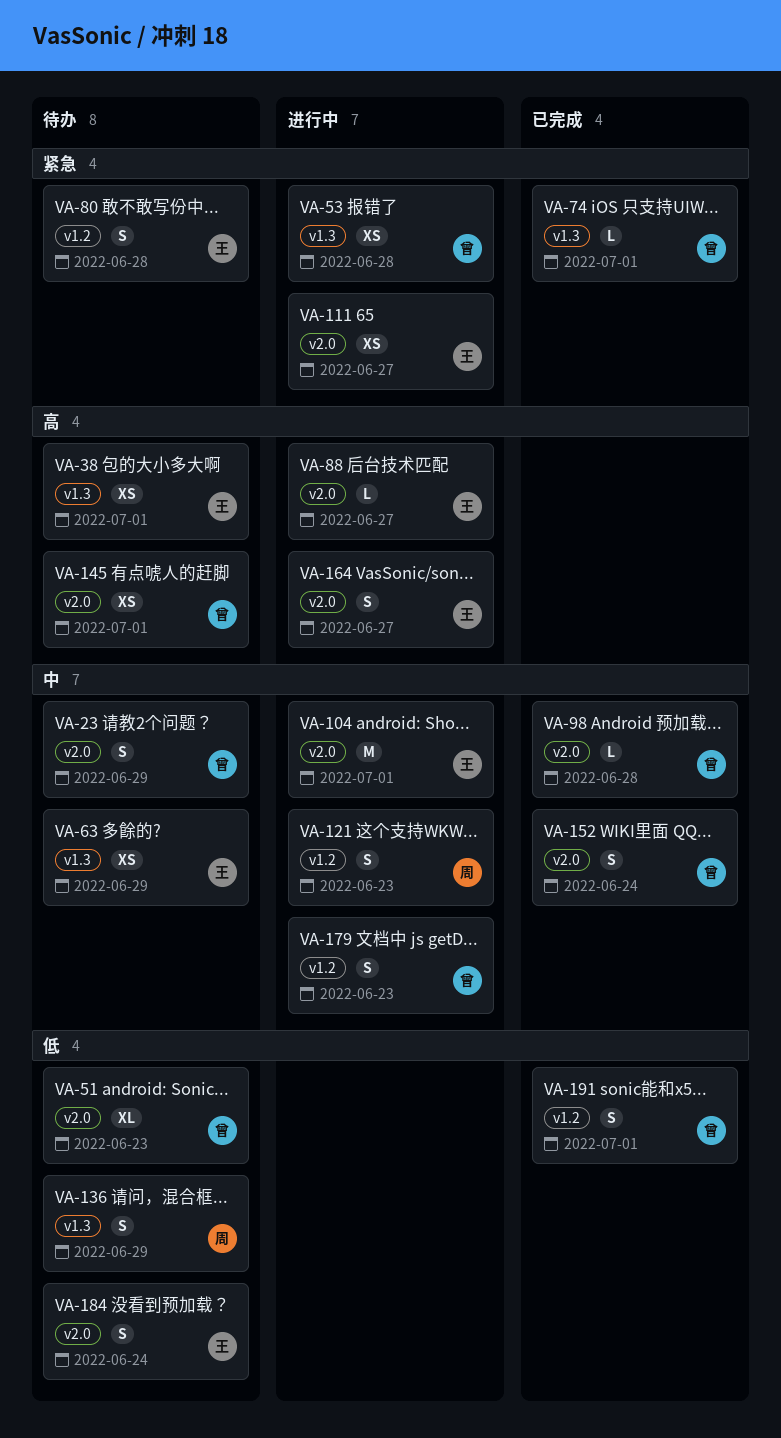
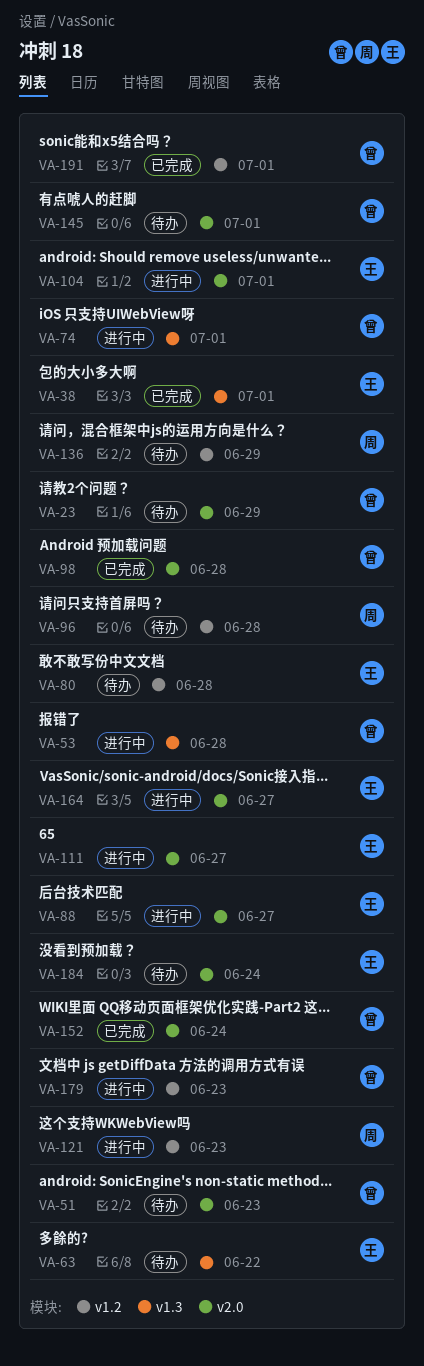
VA-38, status: 待办 -> 已完成
VA-63, due: Jun 29 -> Jun 22
VA-74, status: 已完成 -> 进行中
VA-96: none -> present
VA-136, label: v1.3 -> v1.2

